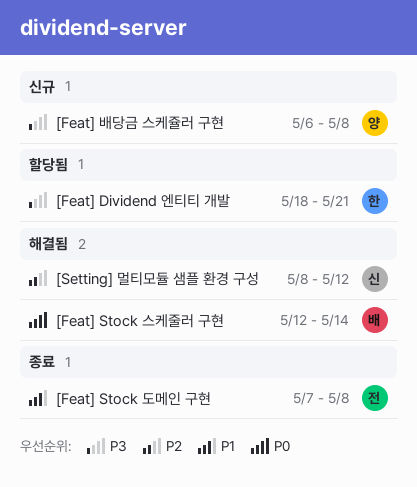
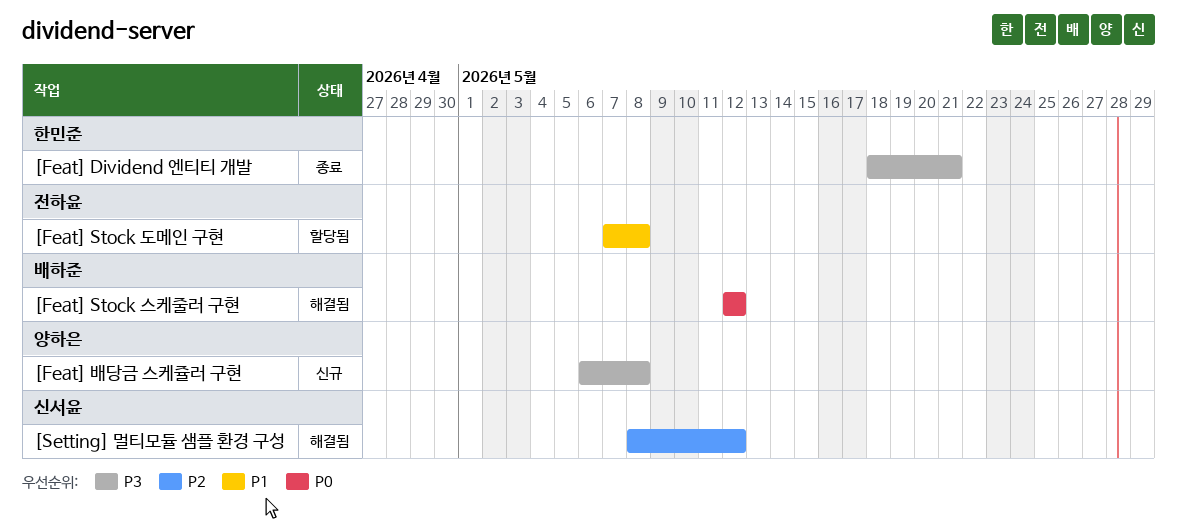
[Feat] Dividend 엔티티 개발, status: 할당됨 -> 종료
[Feat] Stock 도메인 구현, status: 종료 -> 할당됨
[Feat] Stock 스케줄러 구현, due: May 14 -> May 12

